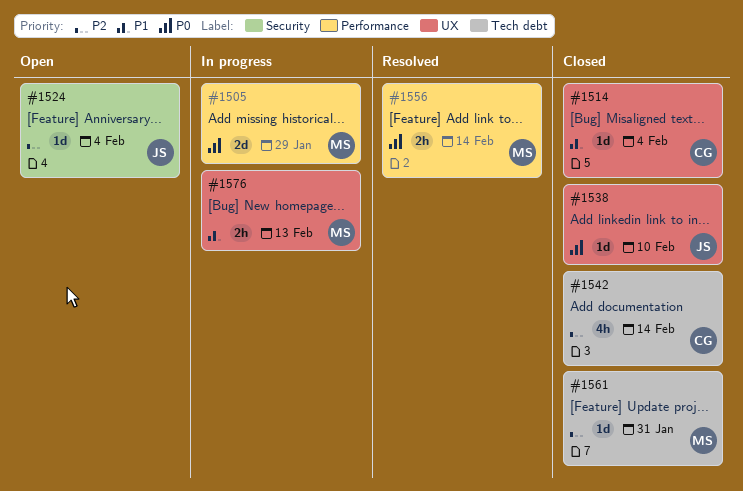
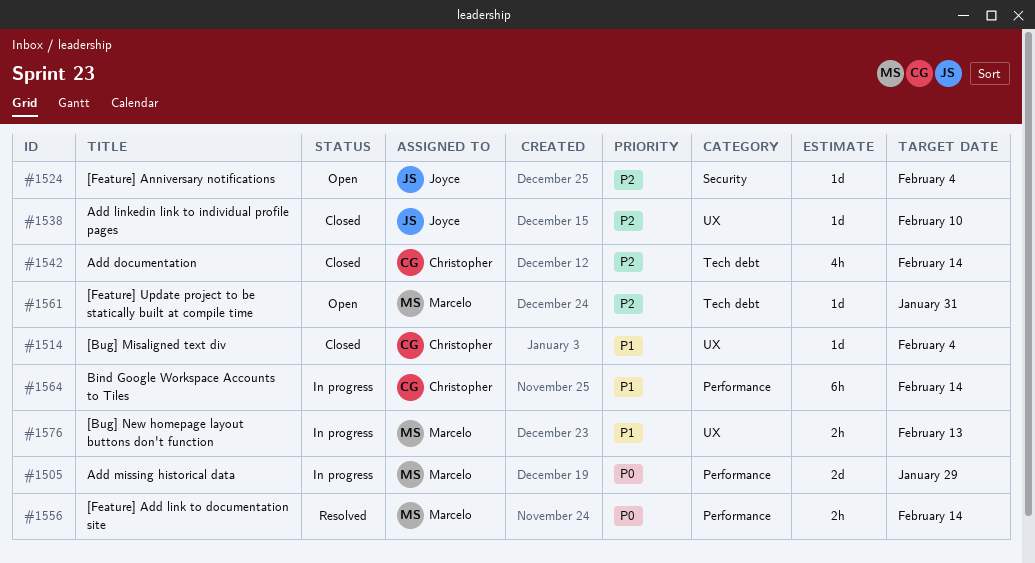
#1538, priority: P0 -> P2
#1561, status: Closed -> Open
#1564: none -> present

